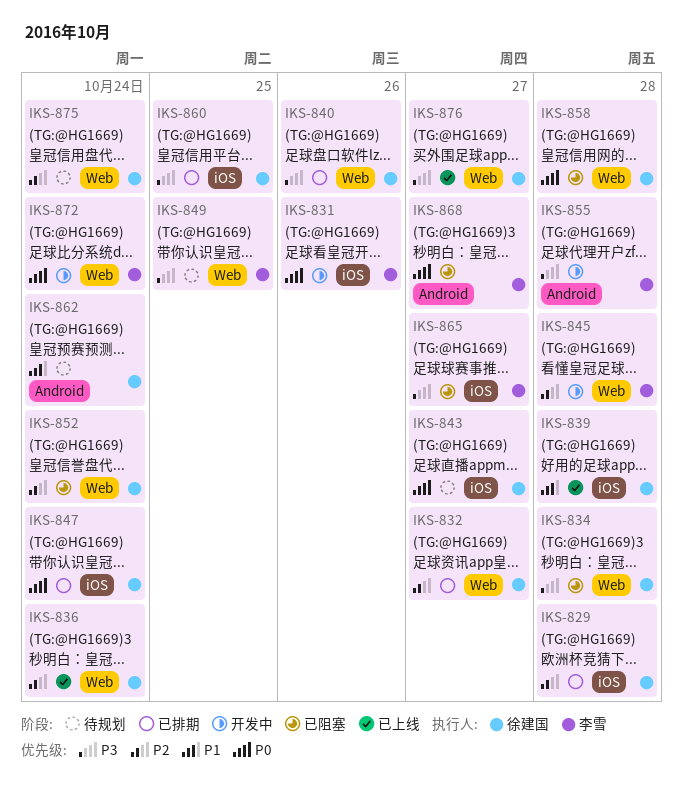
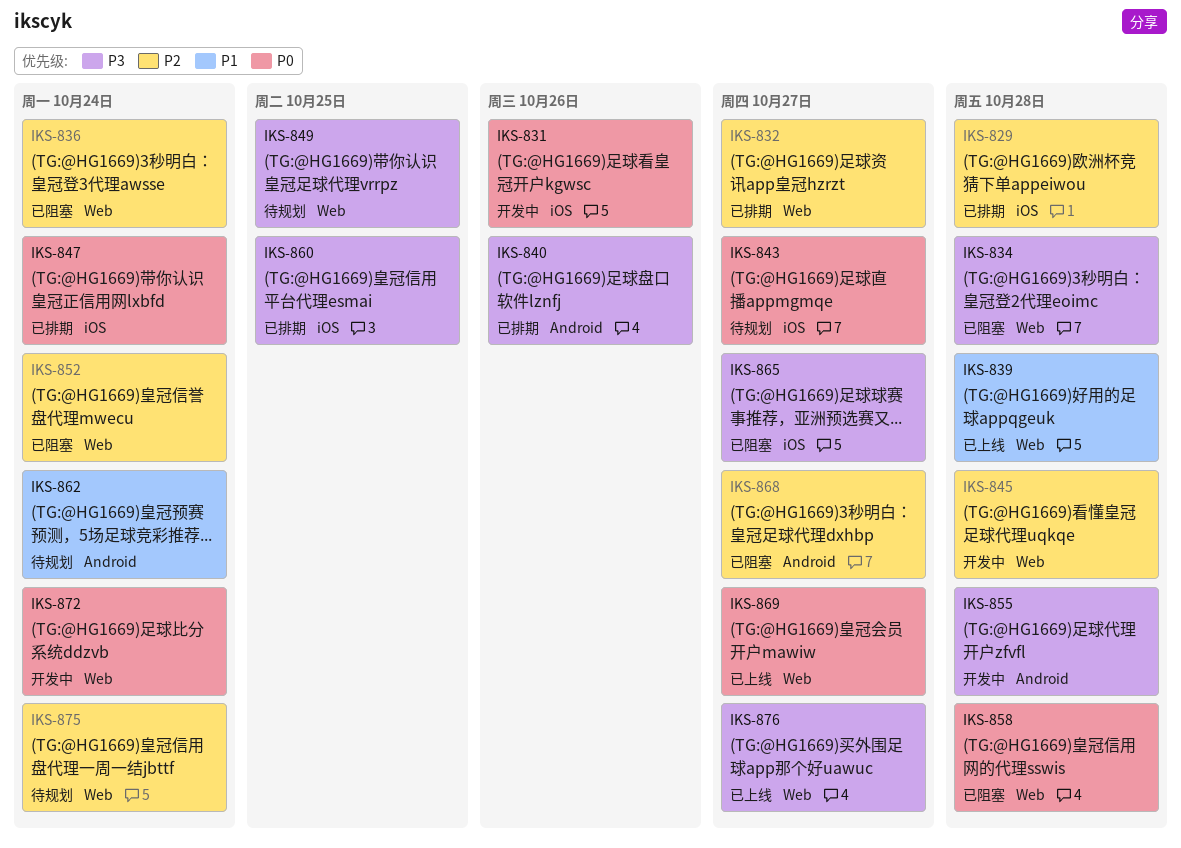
IKS-836, status: 已上线 -> 已阻塞
IKS-839, label: iOS -> Web
IKS-840, label: Web -> Android
IKS-868, priority: P0 -> P2
IKS-869: none -> present

